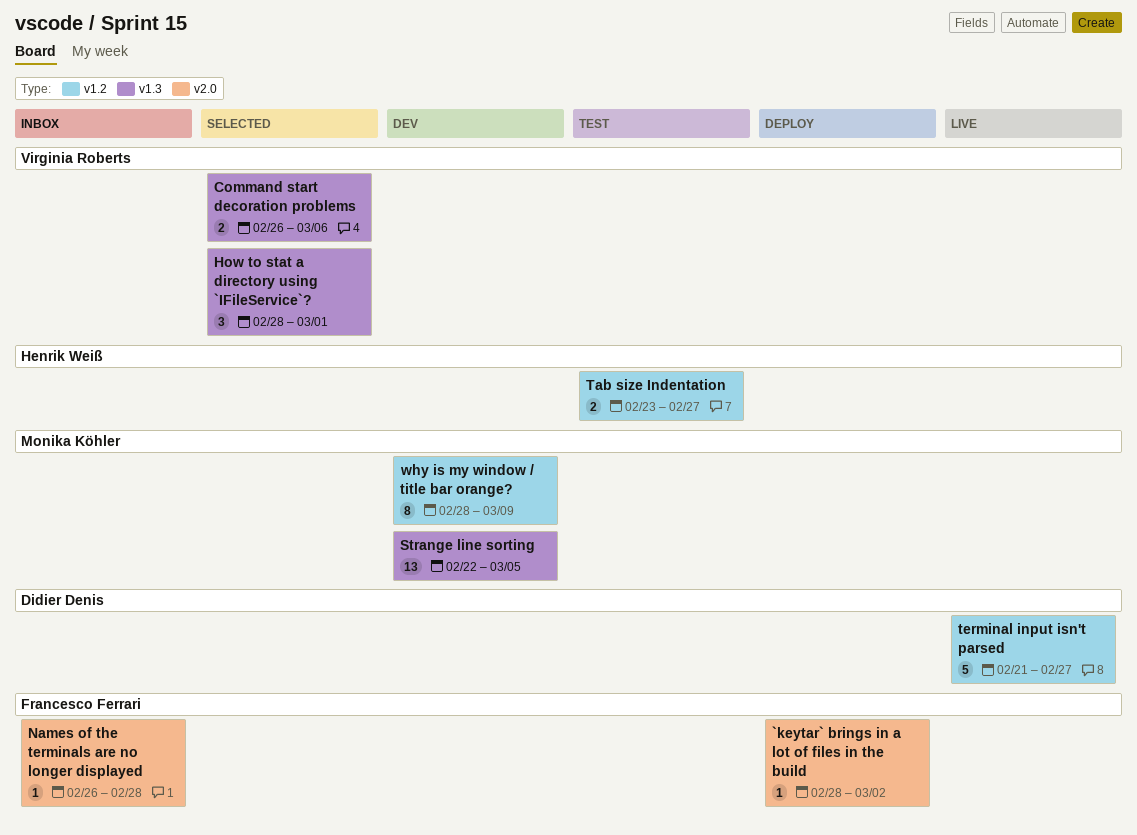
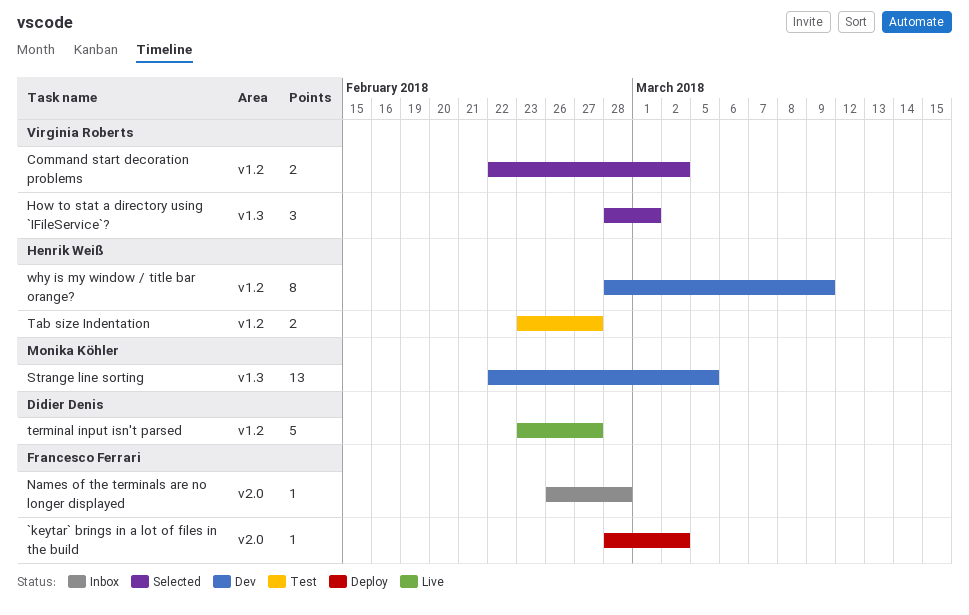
Command start decoration problems, label: v1.3 -> v1.2
Command start decoration problems, start: Feb 26 -> Feb 22
Command start decoration problems, due: Mar 6 -> Mar 2
terminal input isn't parsed, start: Feb 21 -> Feb 23
why is my window / title bar orange?, owner: Monika Köhler -> Henrik Weiß

